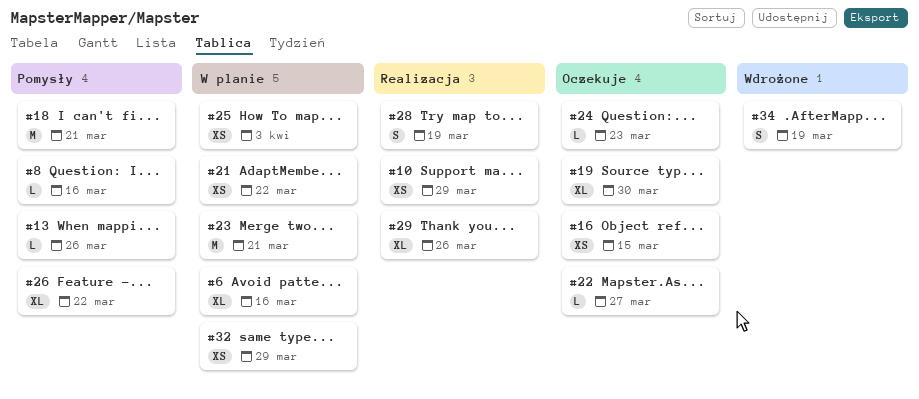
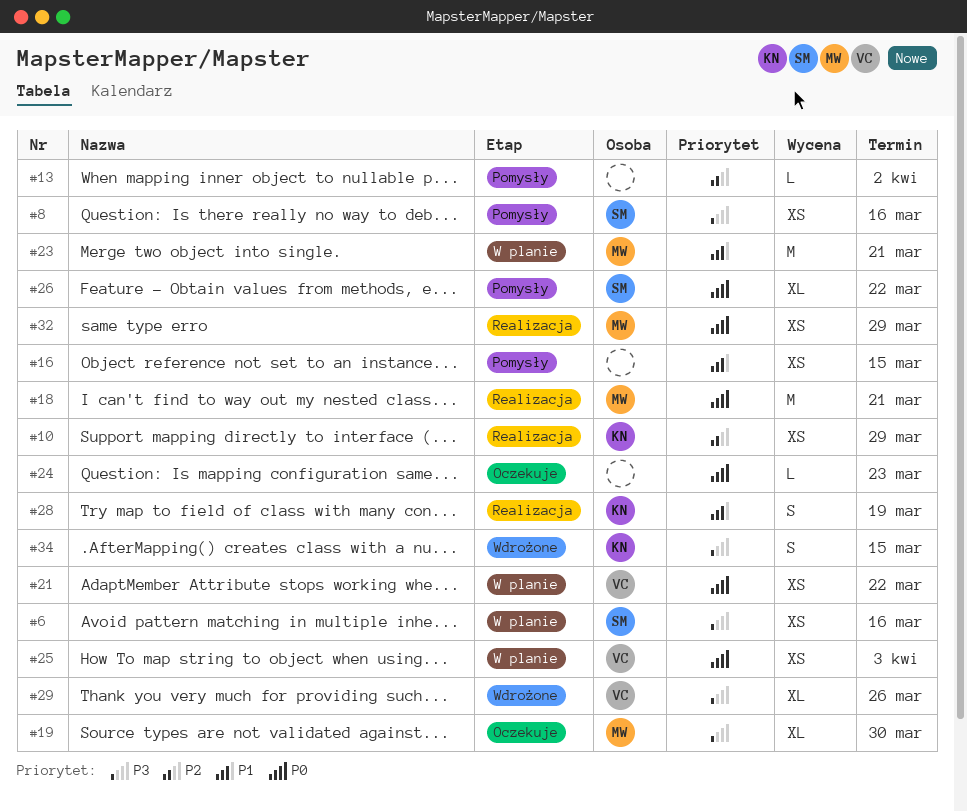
#6, estimate: XL -> XS
#8, estimate: L -> XS
#13, due: Mar 26 -> Apr 2
#16, status: Oczekuje -> Pomysły
#18, status: Pomysły -> Realizacja
#22: present -> none
#29, status: Realizacja -> Wdrożone
#32, status: W planie -> Realizacja
#34, due: Mar 19 -> Mar 15

